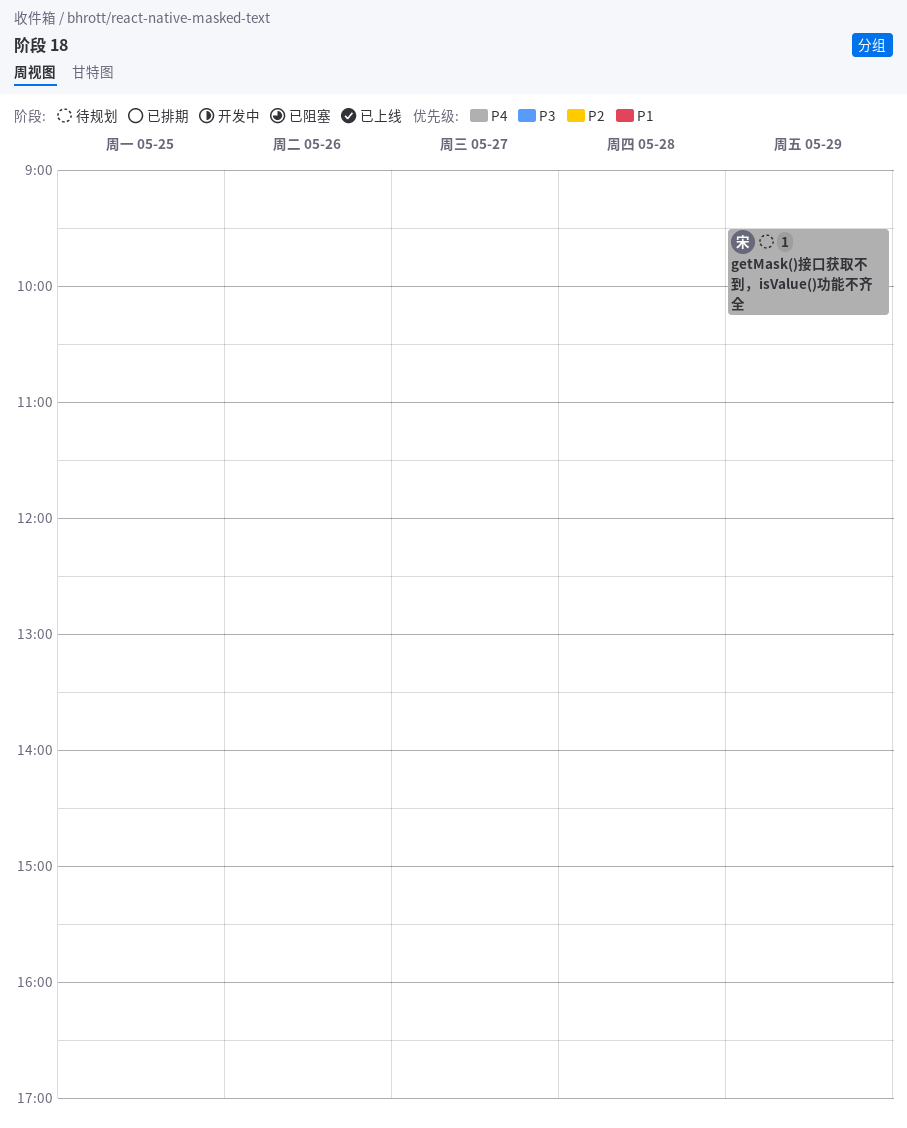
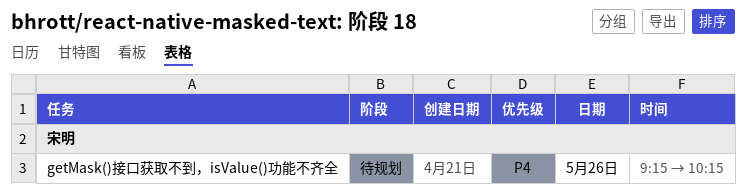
getMask()接口获取不到，isValue()功能不齐全, day: May 29 -> May 26
getMask()接口获取不到，isValue()功能不齐全, begins: 09:30 -> 09:15

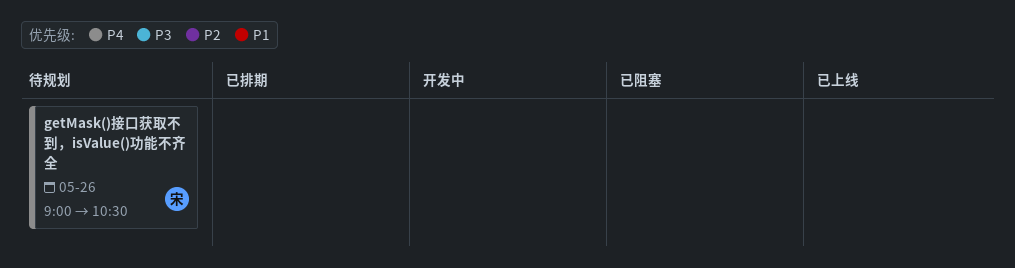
getMask()接口获取不到，isValue()功能不齐全, begins: 09:15 -> 09:00
getMask()接口获取不到，isValue()功能不齐全, ends: 10:15 -> 10:30

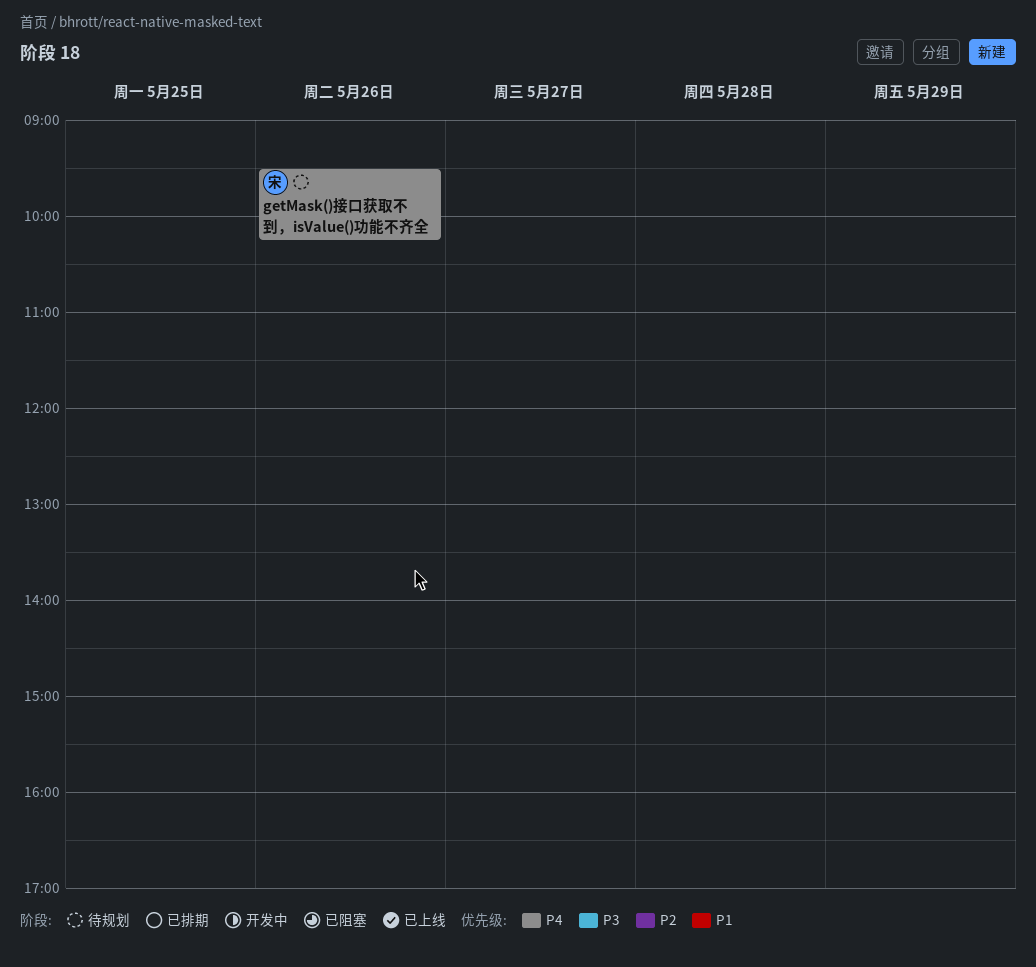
getMask()接口获取不到，isValue()功能不齐全, begins: 09:00 -> 09:30
getMask()接口获取不到，isValue()功能不齐全, ends: 10:30 -> 10:15

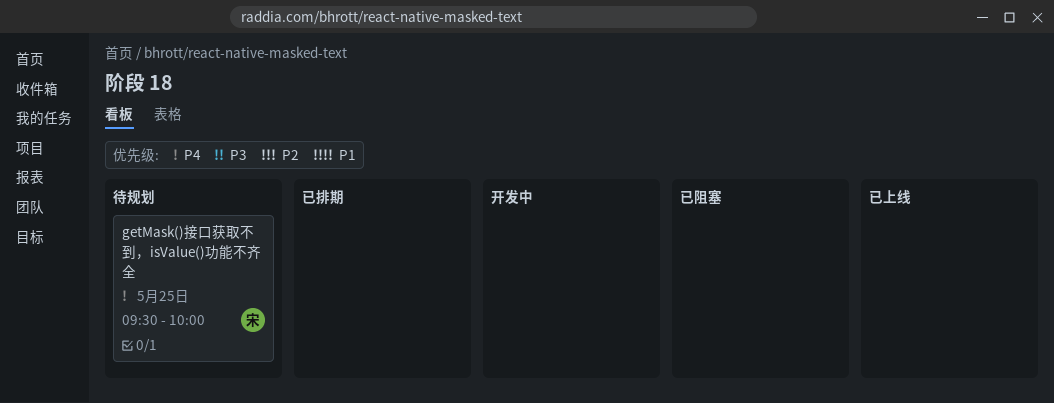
getMask()接口获取不到，isValue()功能不齐全, day: May 26 -> May 25
getMask()接口获取不到，isValue()功能不齐全, ends: 10:15 -> 10:00

